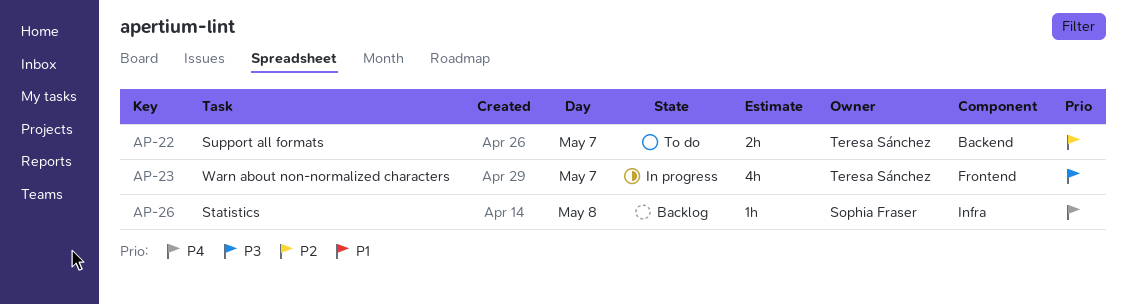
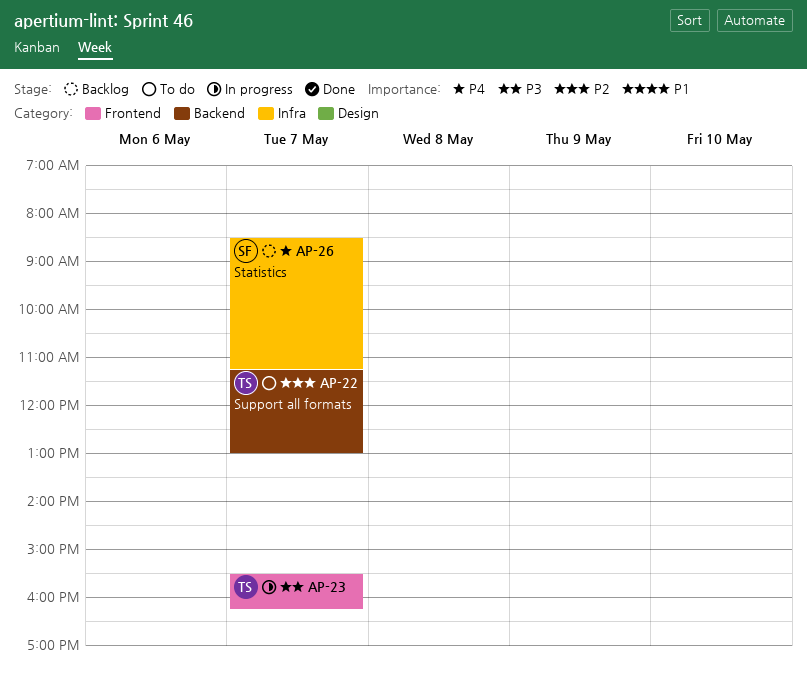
AP-26, day: May 8 -> May 7

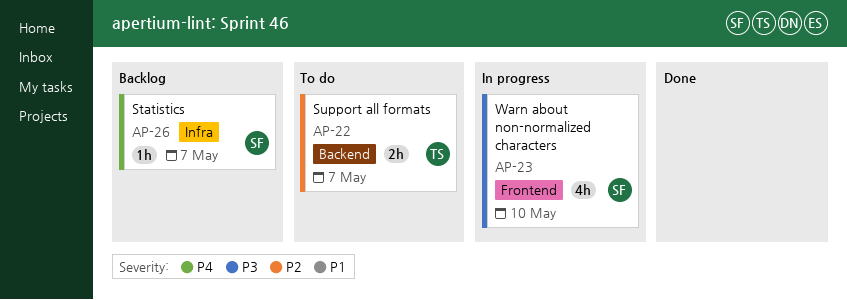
AP-23, owner: TS -> SF
AP-23, day: May 7 -> May 10

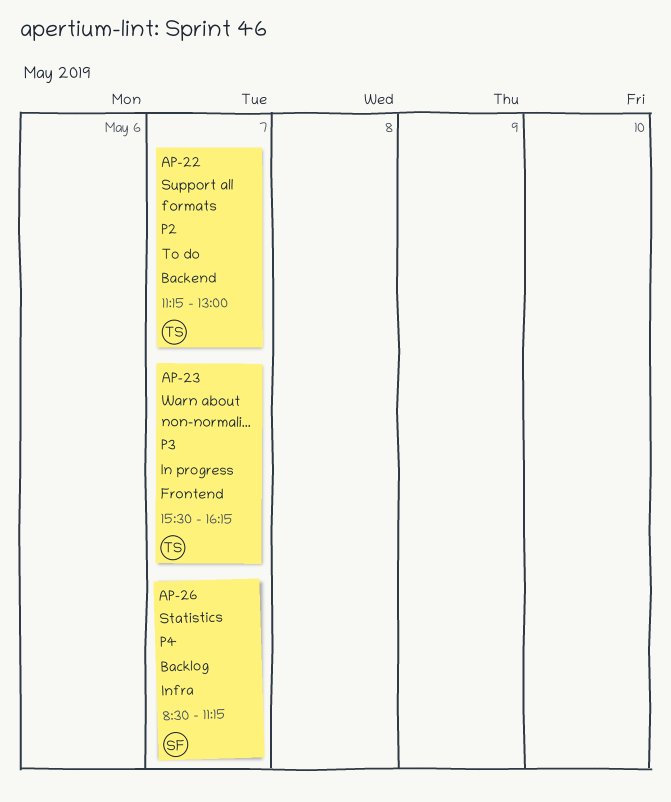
AP-23, owner: SF -> TS
AP-23, day: May 10 -> May 7

